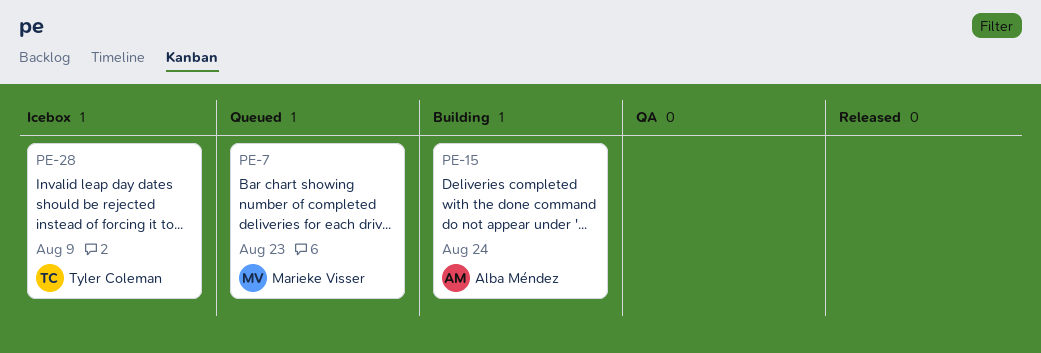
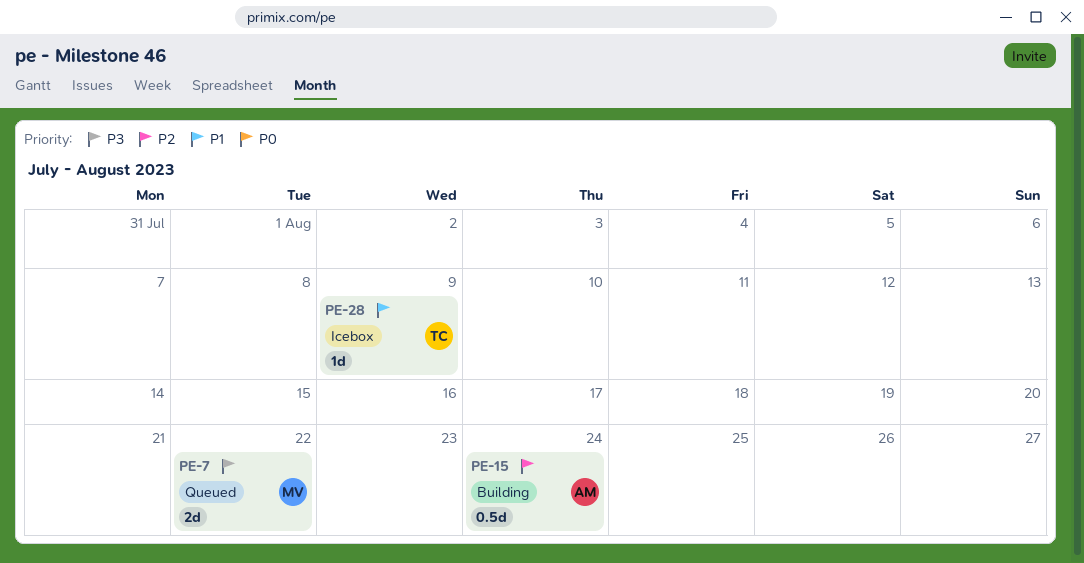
PE-7, due: Aug 23 -> Aug 22

